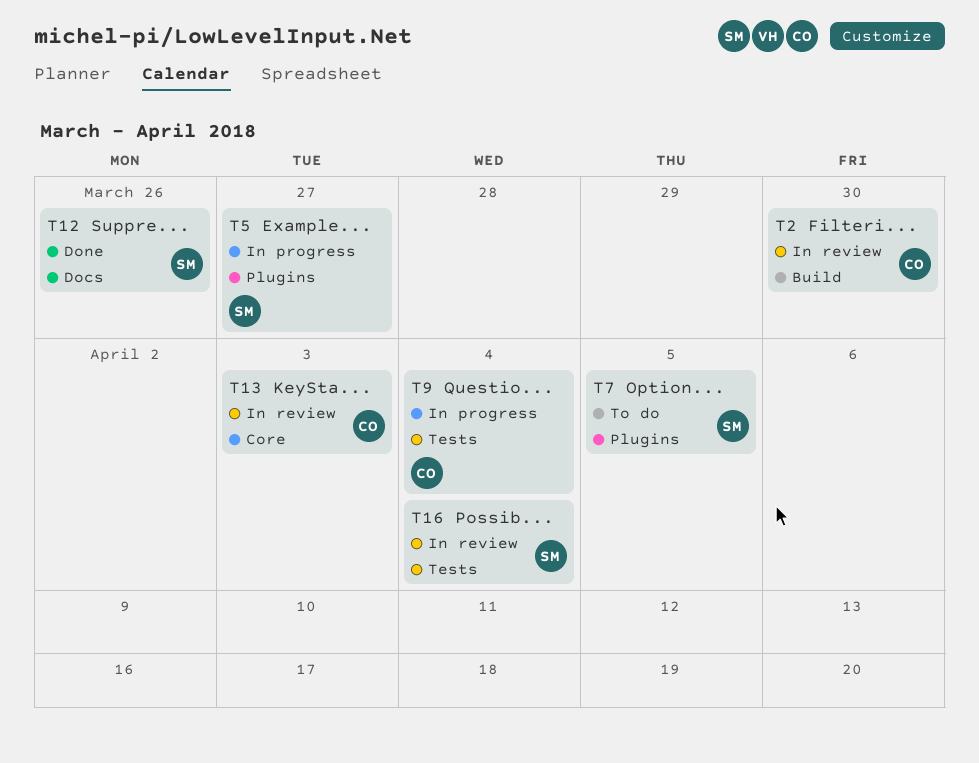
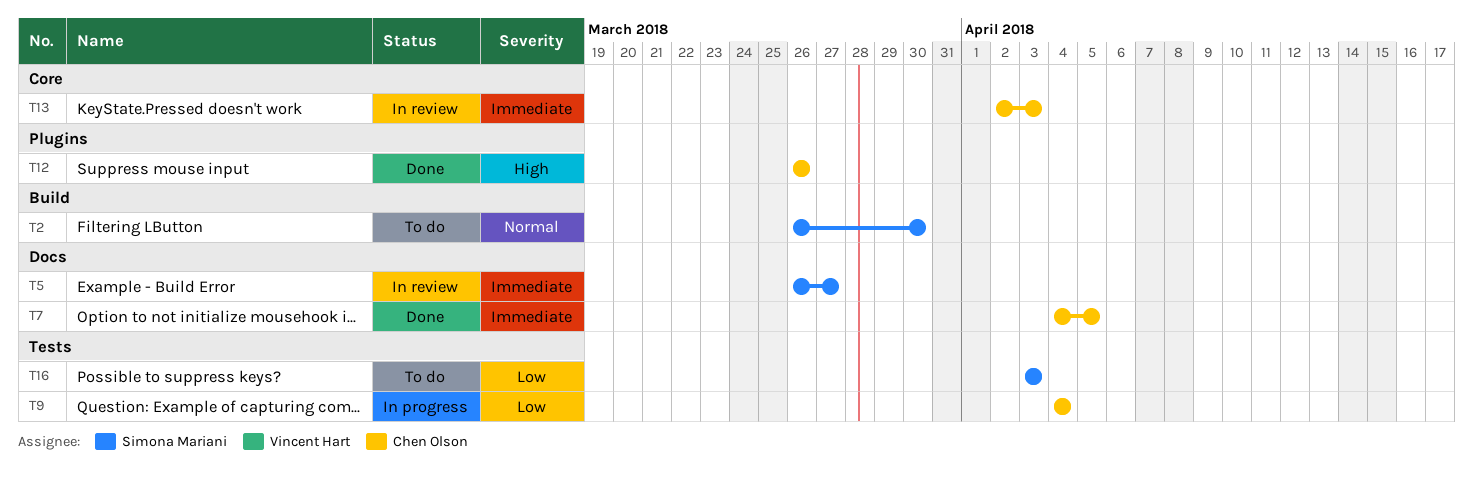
T2, status: In review -> To do
T2, owner: Chen Olson -> Simona Mariani
T5, status: In progress -> In review
T5, label: Plugins -> Docs
T7, status: To do -> Done
T7, owner: Simona Mariani -> Chen Olson
T7, label: Plugins -> Docs
T12, owner: Simona Mariani -> Chen Olson
T12, label: Docs -> Plugins
T16, status: In review -> To do
T16, due: Apr 4 -> Apr 3

